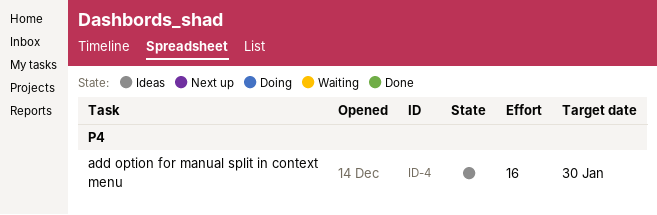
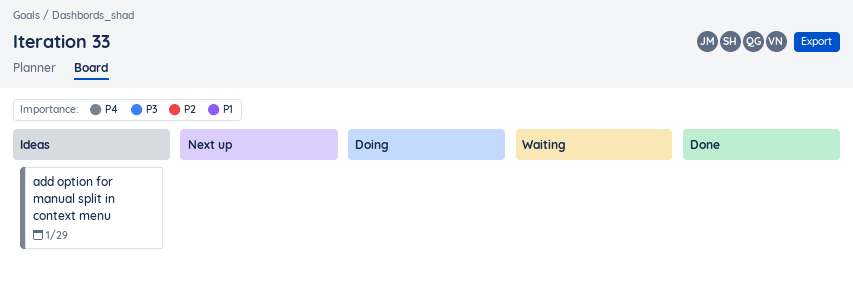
add option for manual split in context menu, due: Jan 30 -> Jan 29

